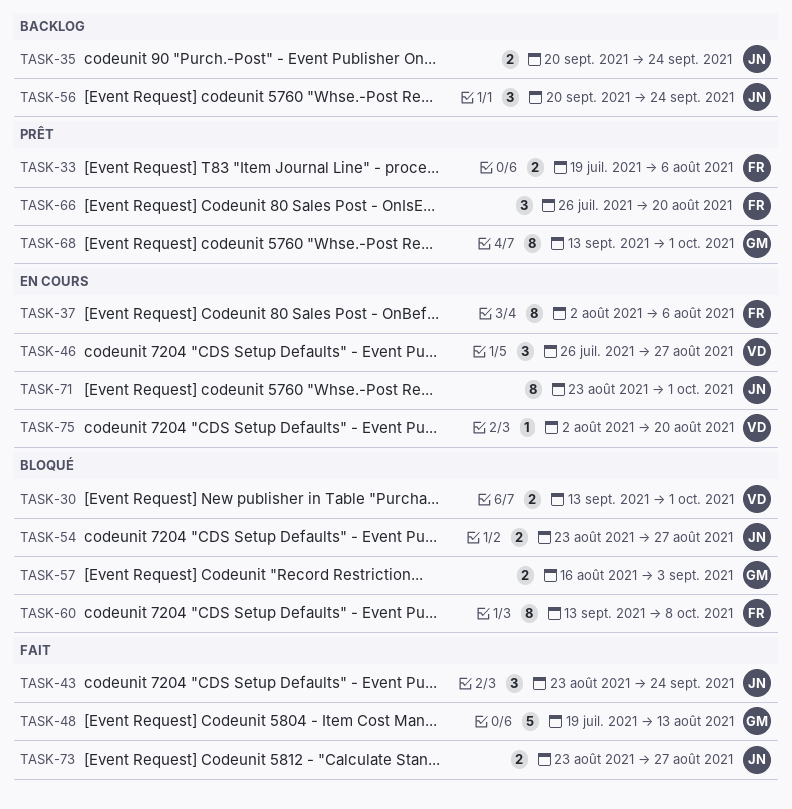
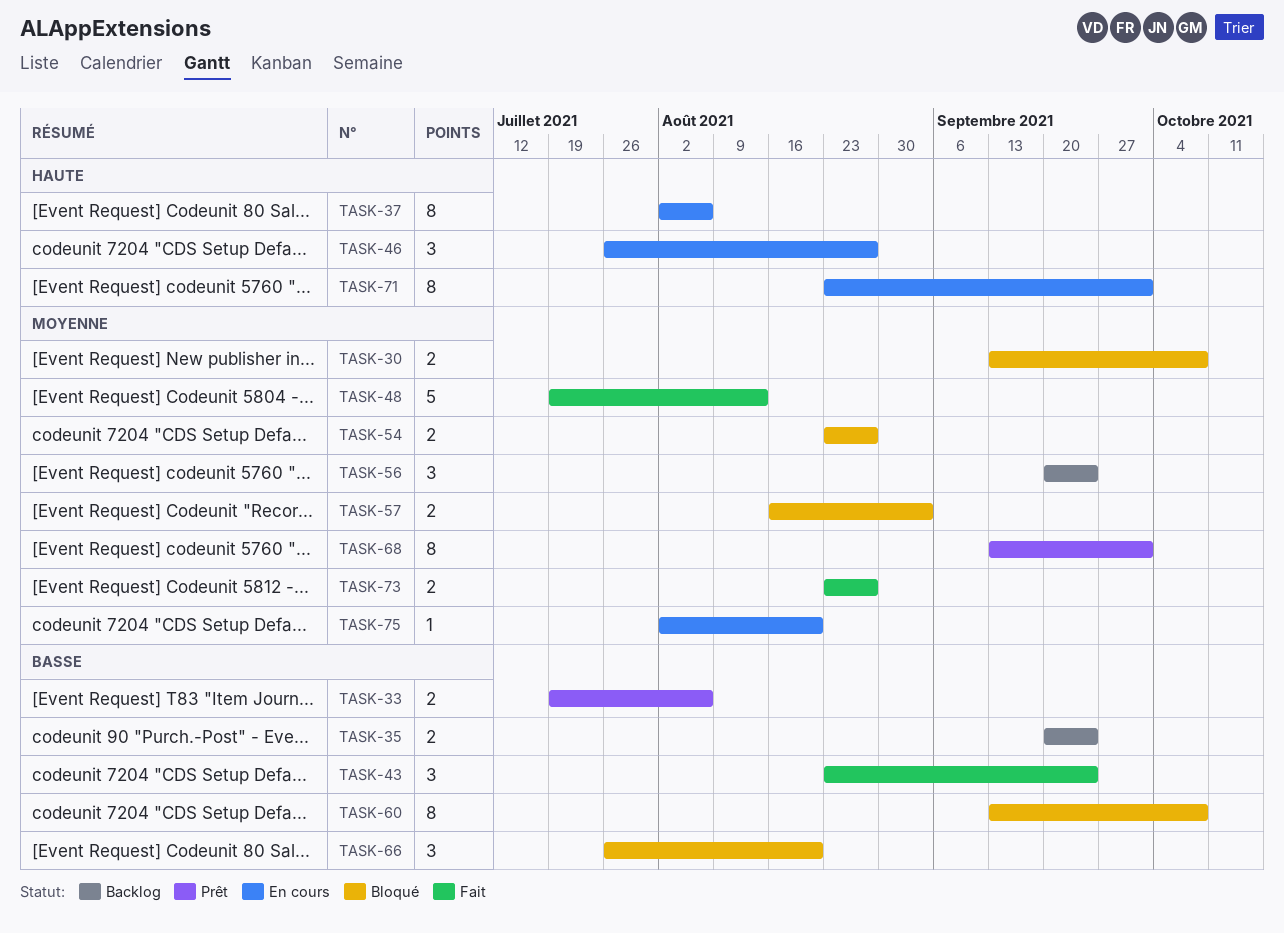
TASK-30, due: Oct 1 -> Oct 8
TASK-66, status: Prêt -> Bloqué

